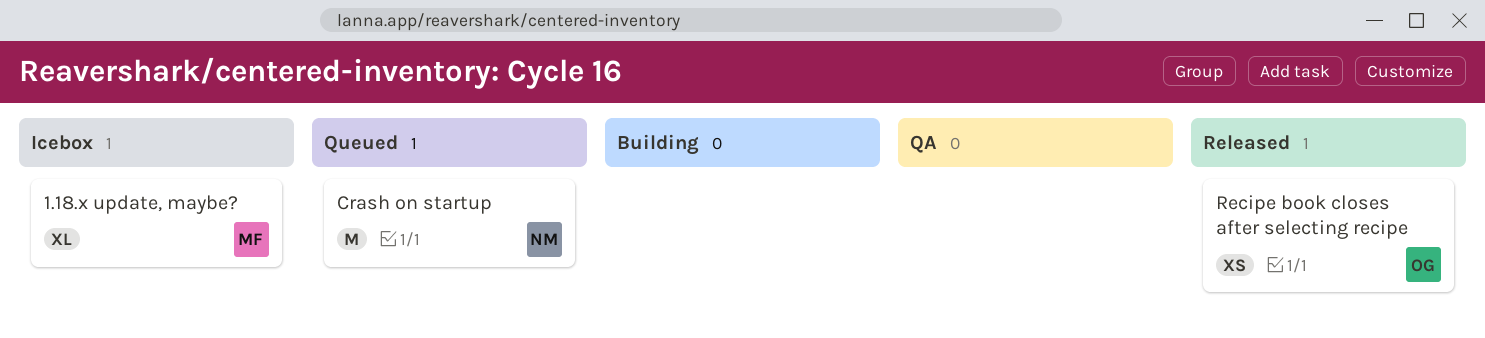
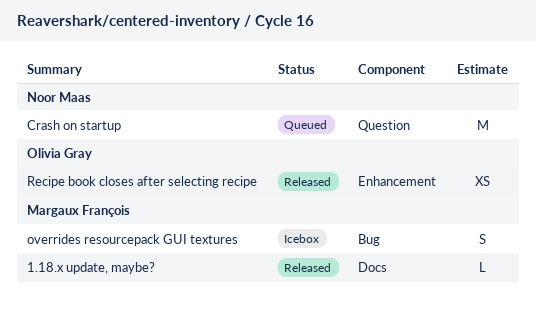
1.18.x update, maybe?, status: Icebox -> Released
1.18.x update, maybe?, estimate: XL -> L
overrides resourcepack GUI textures: none -> present

